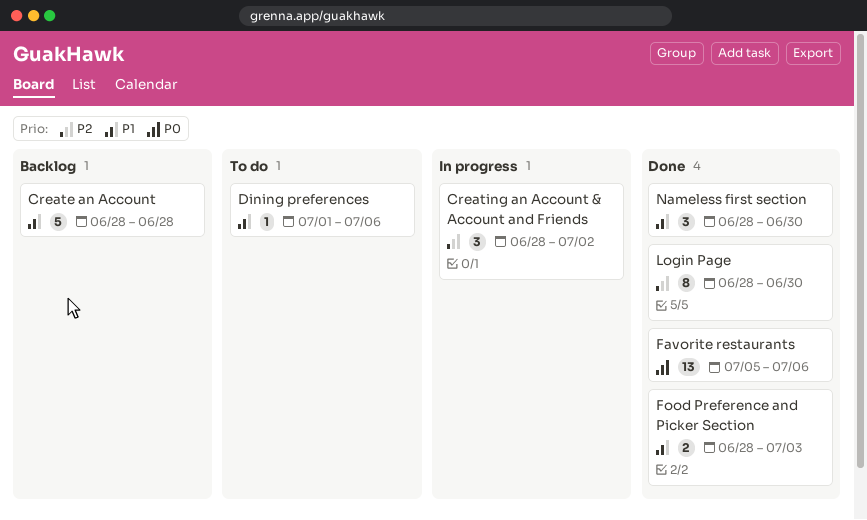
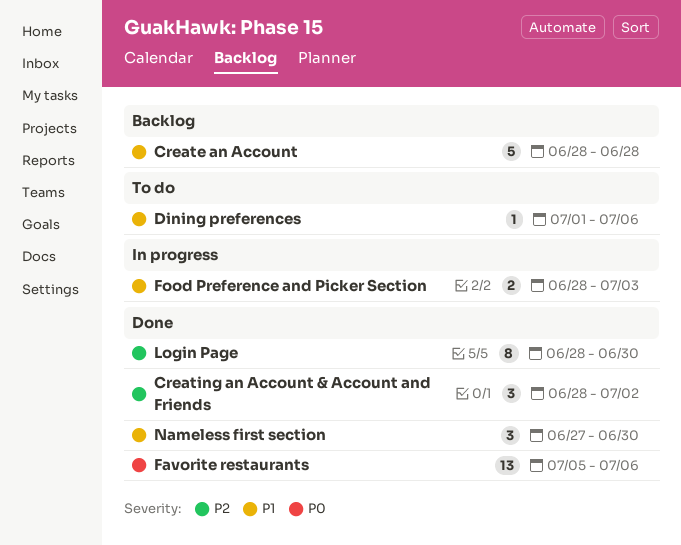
Creating an Account & Account and Friends, status: In progress -> Done
Food Preference and Picker Section, status: Done -> In progress
Nameless first section, start: Jun 28 -> Jun 27

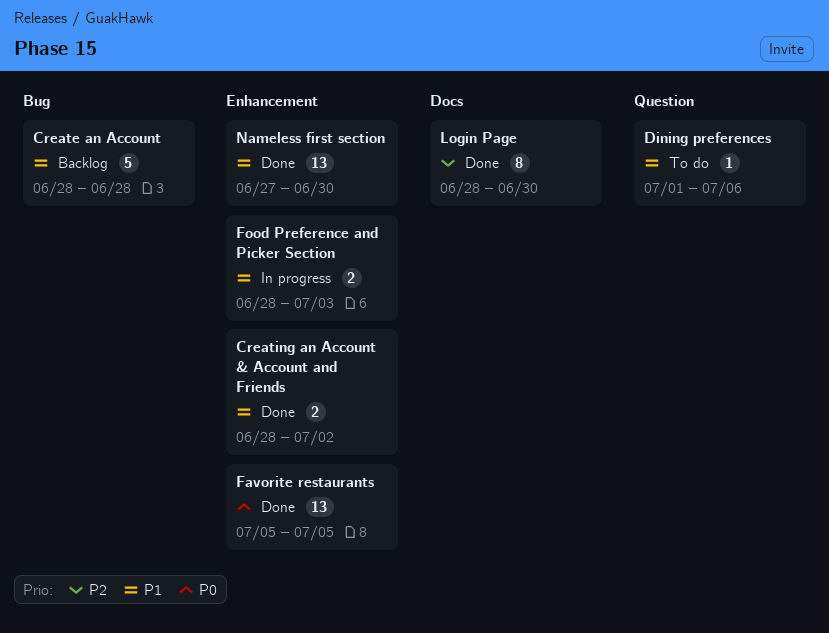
Creating an Account & Account and Friends, priority: P2 -> P1
Creating an Account & Account and Friends, estimate: 3 -> 2
Favorite restaurants, due: Jul 6 -> Jul 5
Nameless first section, estimate: 3 -> 13

